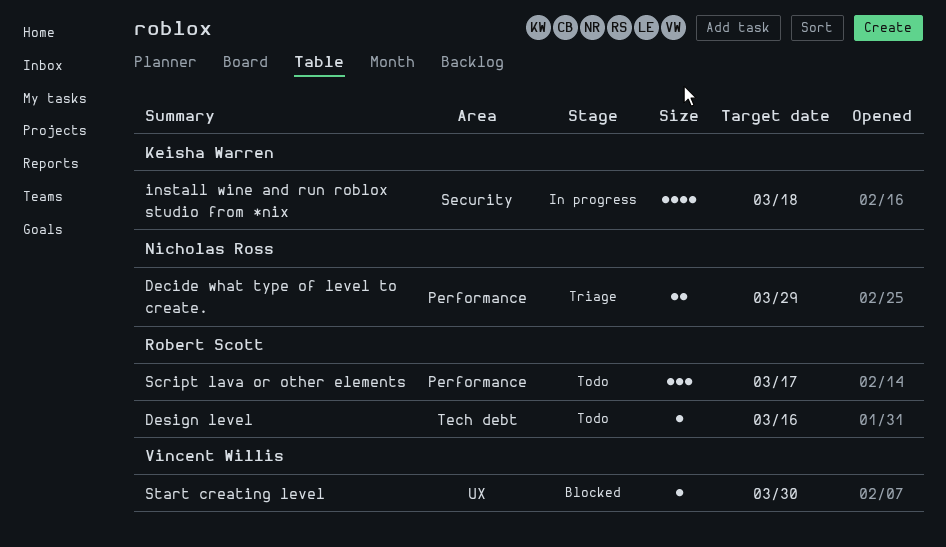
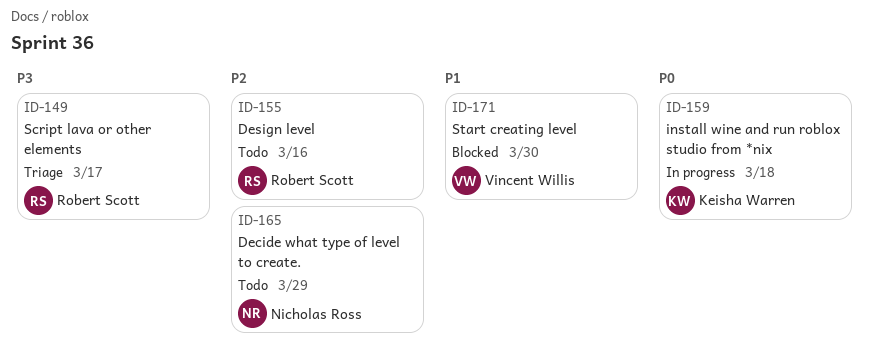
Decide what type of level to create., status: Triage -> Todo
Script lava or other elements, status: Todo -> Triage

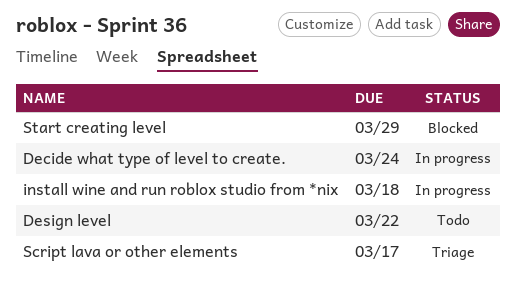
Decide what type of level to create., status: Todo -> In progress
Decide what type of level to create., due: Mar 29 -> Mar 24
Design level, due: Mar 16 -> Mar 22
Start creating level, due: Mar 30 -> Mar 29

